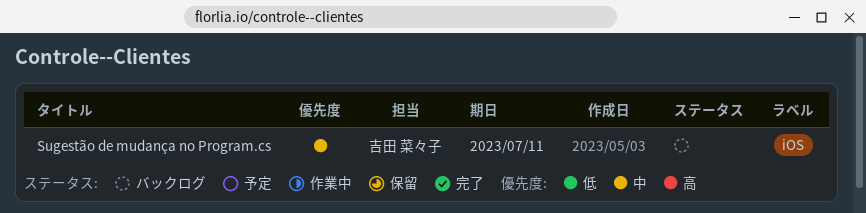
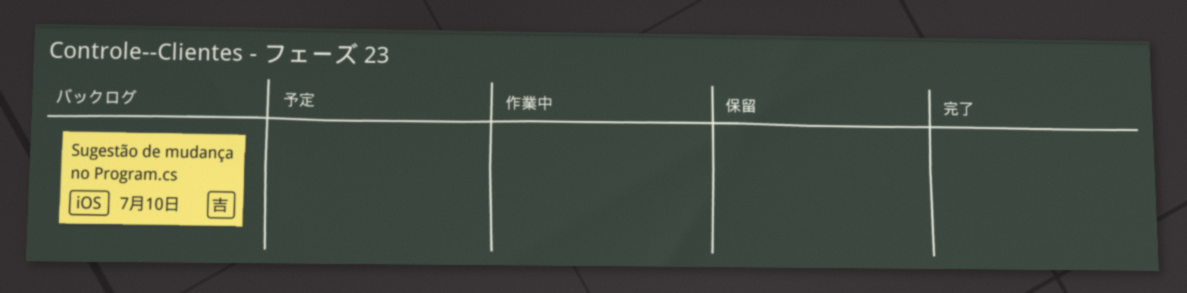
Sugestão de mudança no Program.cs, due: Jul 11 -> Jul 10

